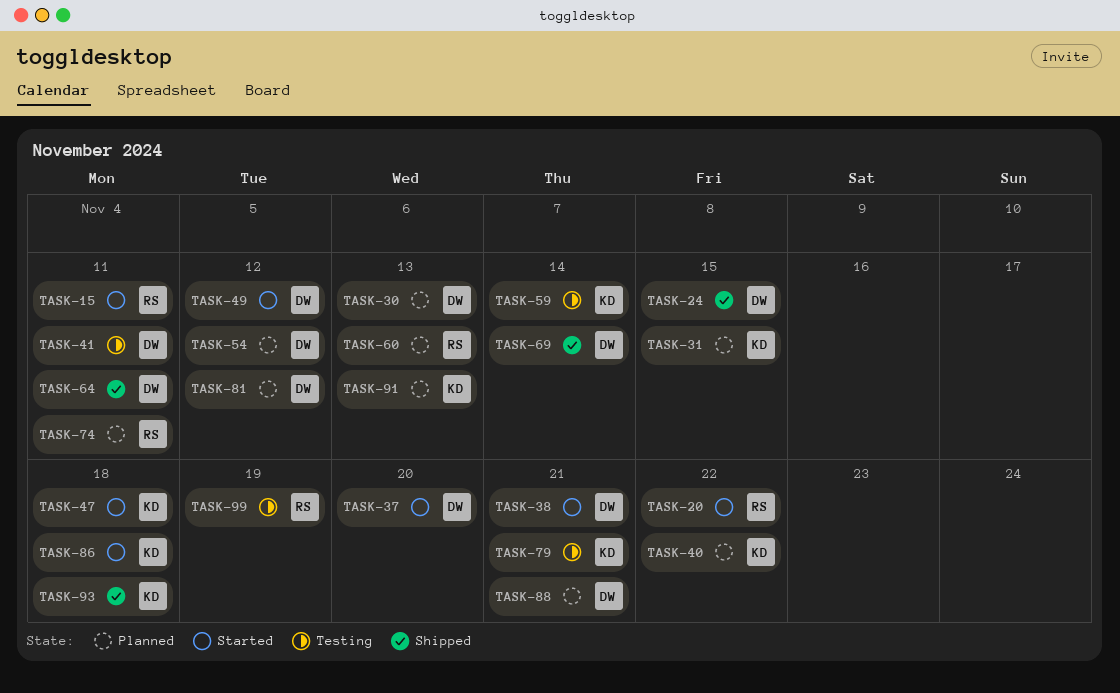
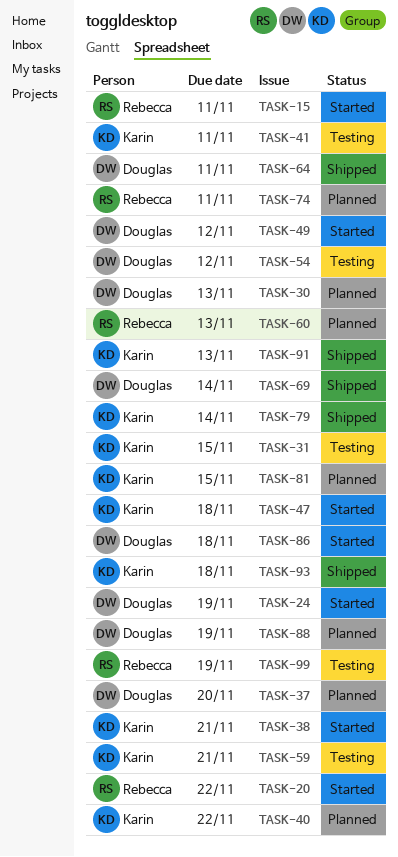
TASK-24, status: Shipped -> Started
TASK-24, due: Nov 15 -> Nov 19
TASK-31, status: Planned -> Testing
TASK-37, status: Started -> Planned
TASK-38, owner: Douglas -> Karin
TASK-41, owner: Douglas -> Karin
TASK-54, status: Planned -> Testing
TASK-59, due: Nov 14 -> Nov 21
TASK-79, status: Testing -> Shipped
TASK-79, due: Nov 21 -> Nov 14
TASK-81, owner: Douglas -> Karin
TASK-81, due: Nov 12 -> Nov 15
TASK-86, owner: Karin -> Douglas
TASK-88, due: Nov 21 -> Nov 19
TASK-91, status: Planned -> Shipped

